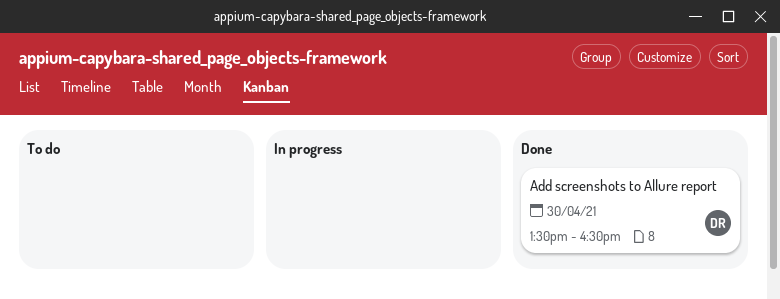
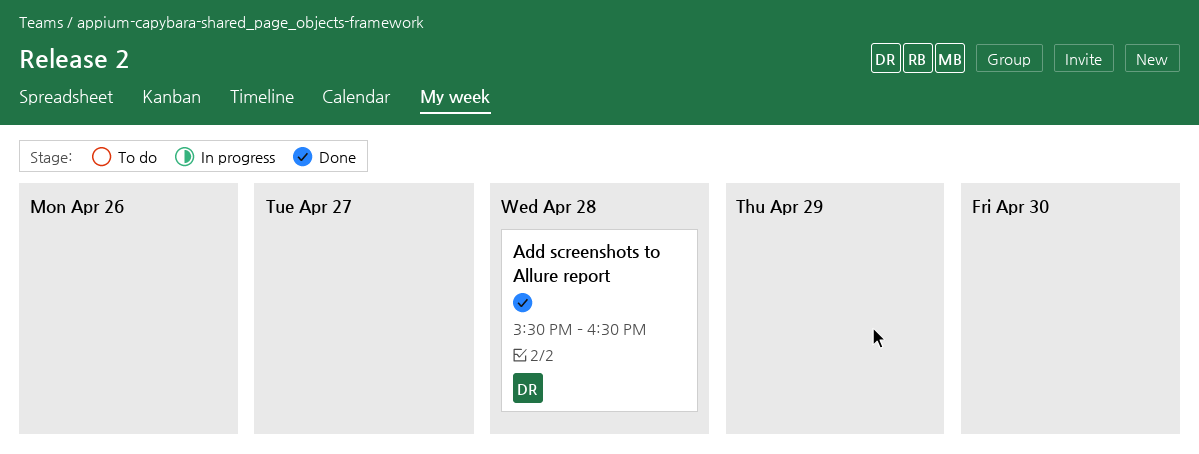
Add screenshots to Allure report, day: Apr 30 -> Apr 28
Add screenshots to Allure report, begins: 13:30 -> 15:30

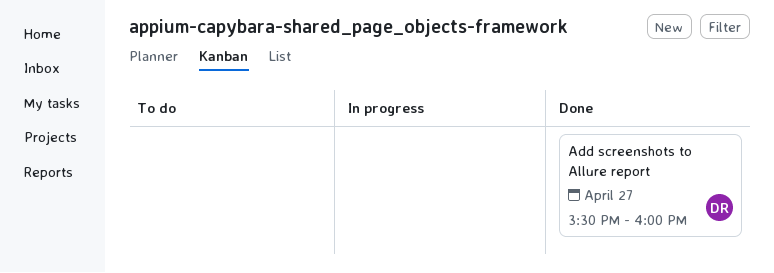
Add screenshots to Allure report, day: Apr 28 -> Apr 27
Add screenshots to Allure report, ends: 16:30 -> 16:00

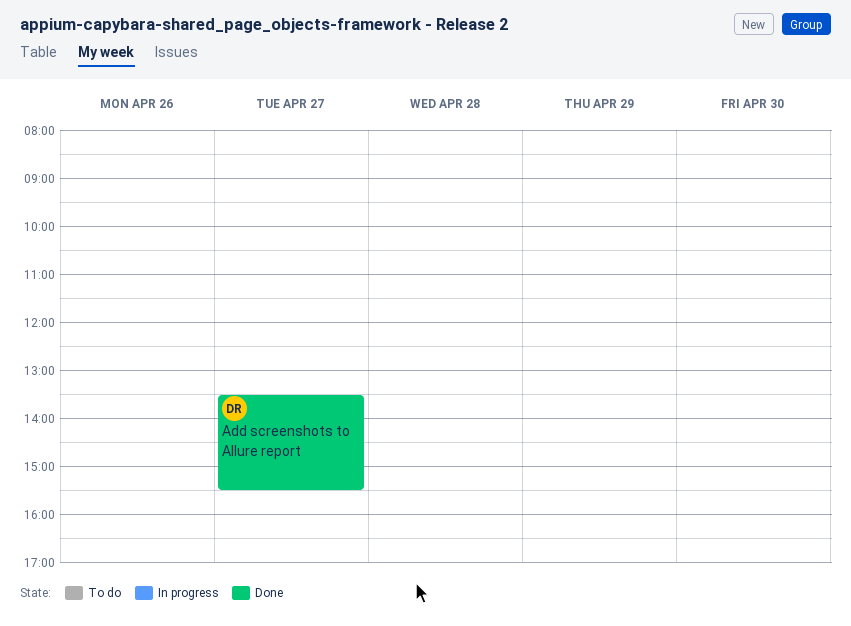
Add screenshots to Allure report, begins: 15:30 -> 13:30
Add screenshots to Allure report, ends: 16:00 -> 15:30

